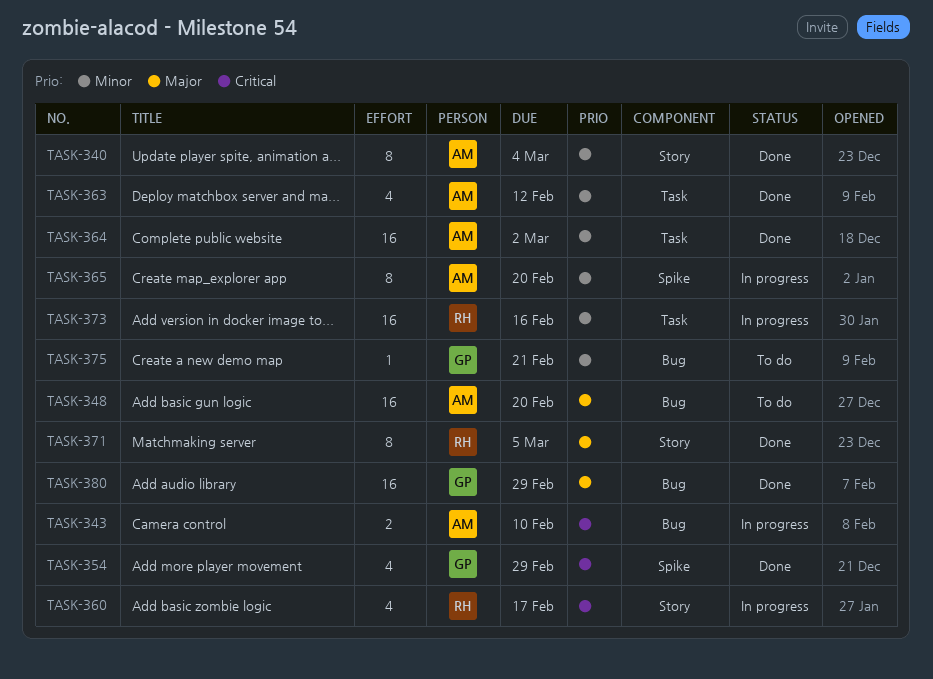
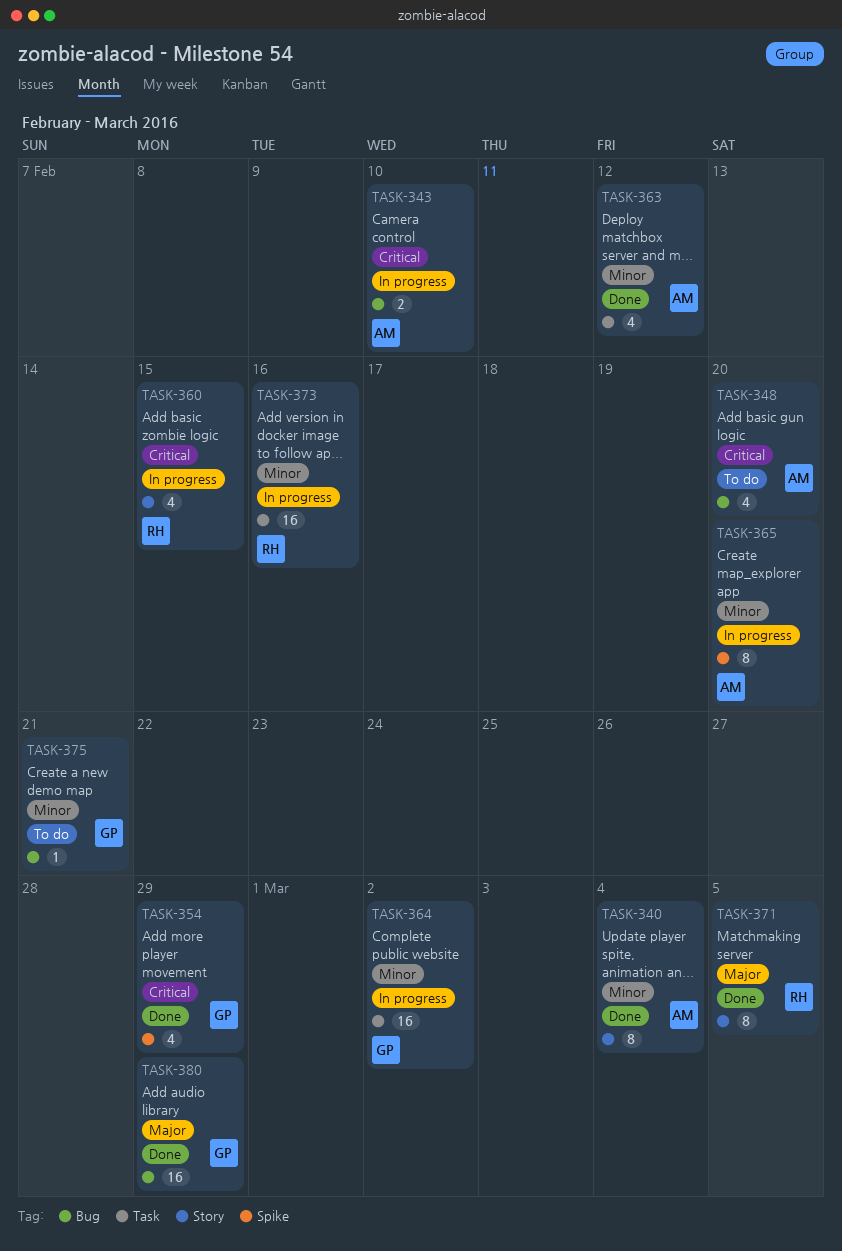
TASK-348, priority: Major -> Critical
TASK-348, estimate: 16 -> 4
TASK-360, due: Feb 17 -> Feb 15
TASK-364, status: Done -> In progress
TASK-364, owner: AM -> GP

